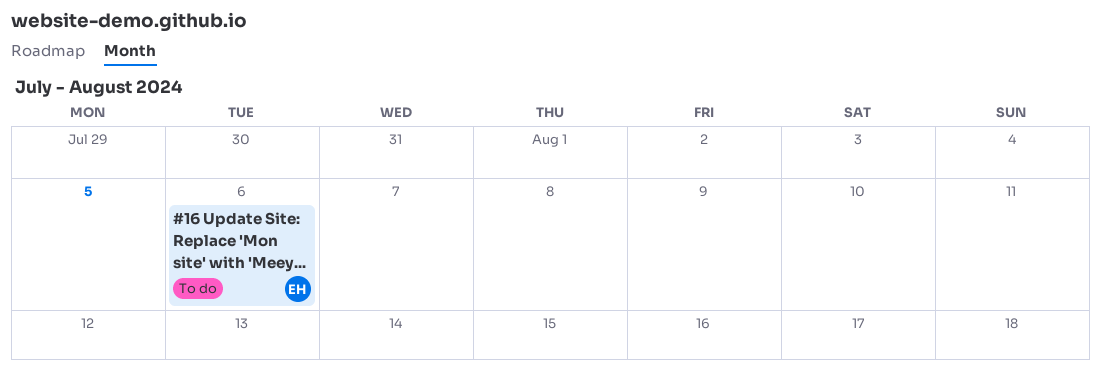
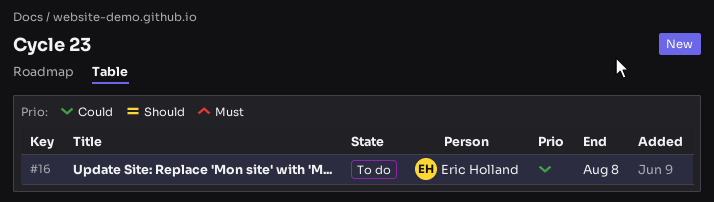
#16, due: Aug 6 -> Aug 8

